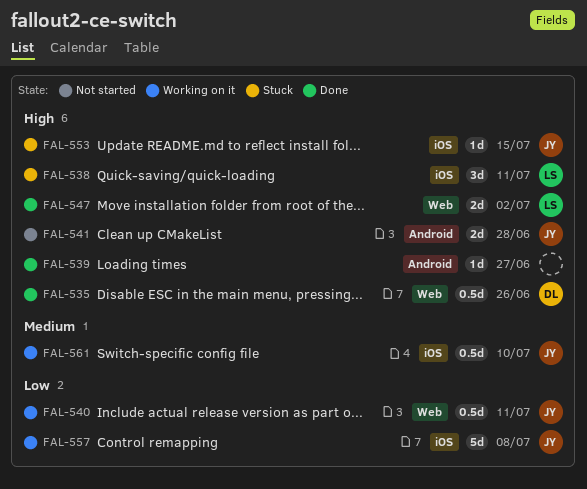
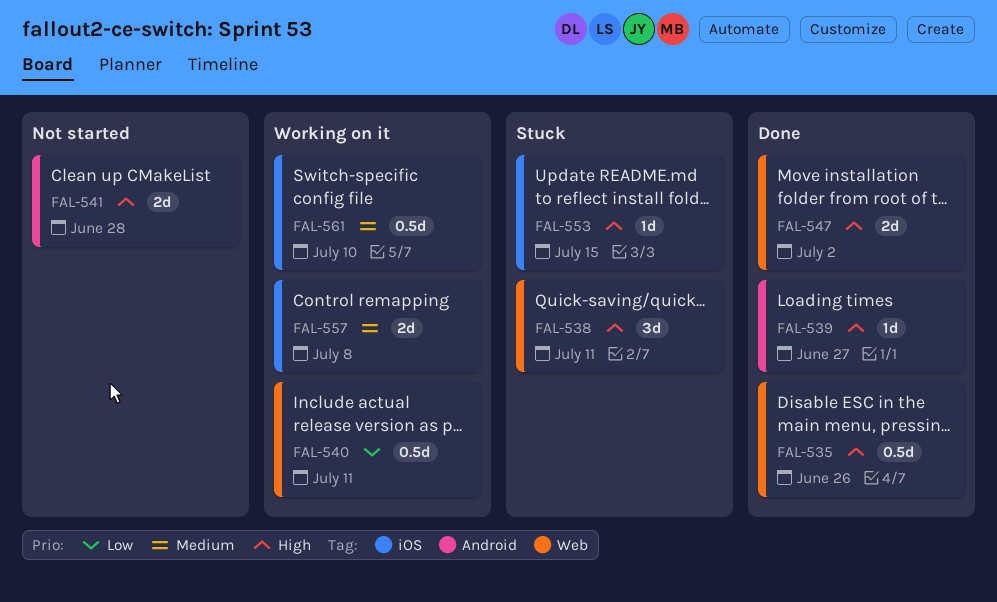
FAL-538, label: iOS -> Web
FAL-557, priority: Low -> Medium
FAL-557, estimate: 5d -> 2d

